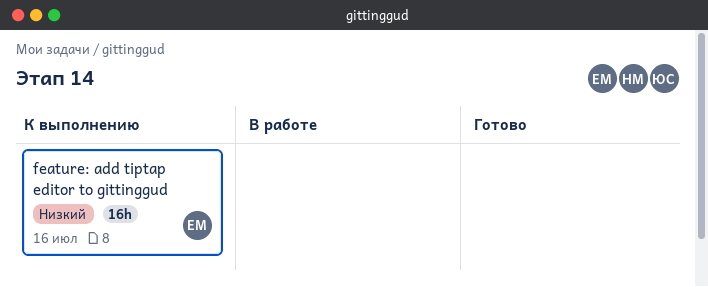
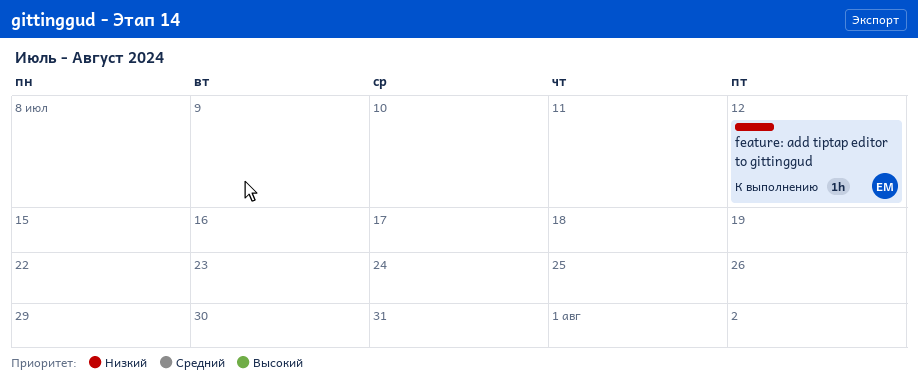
feature: add tiptap editor to gittinggud, estimate: 16h -> 1h
feature: add tiptap editor to gittinggud, due: Jul 16 -> Jul 12

